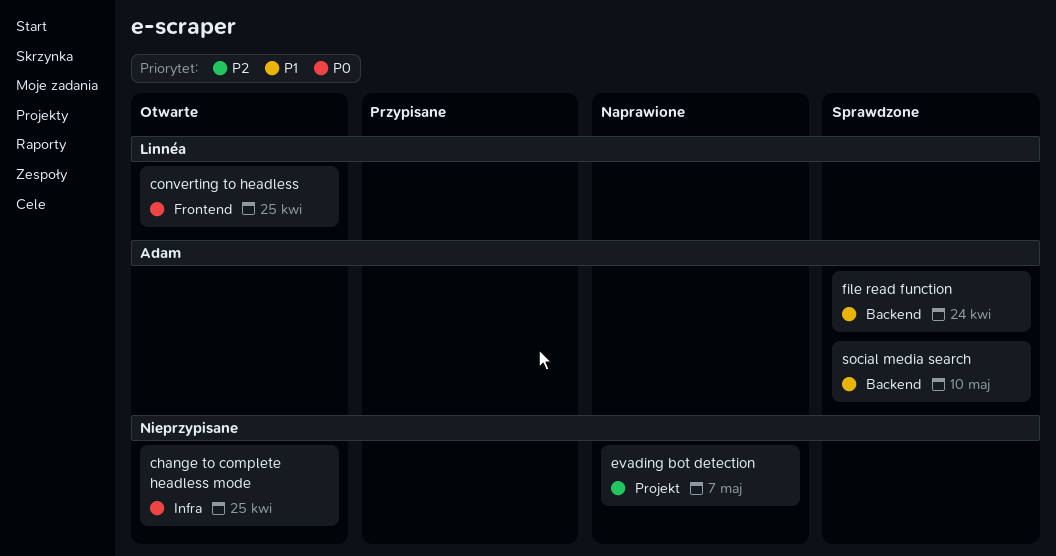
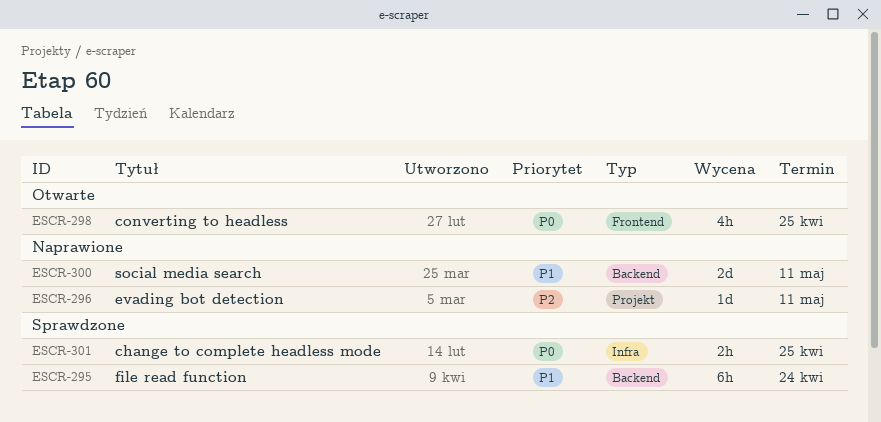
change to complete headless mode, status: Otwarte -> Sprawdzone
evading bot detection, due: May 7 -> May 11
social media search, status: Sprawdzone -> Naprawione
social media search, due: May 10 -> May 11

